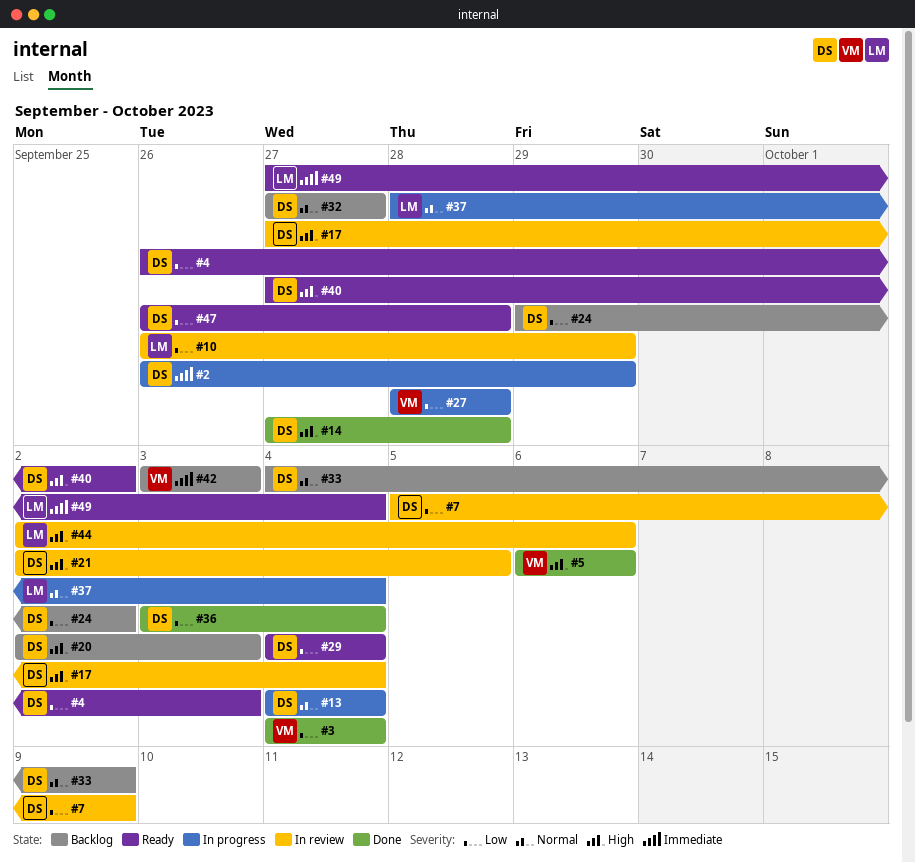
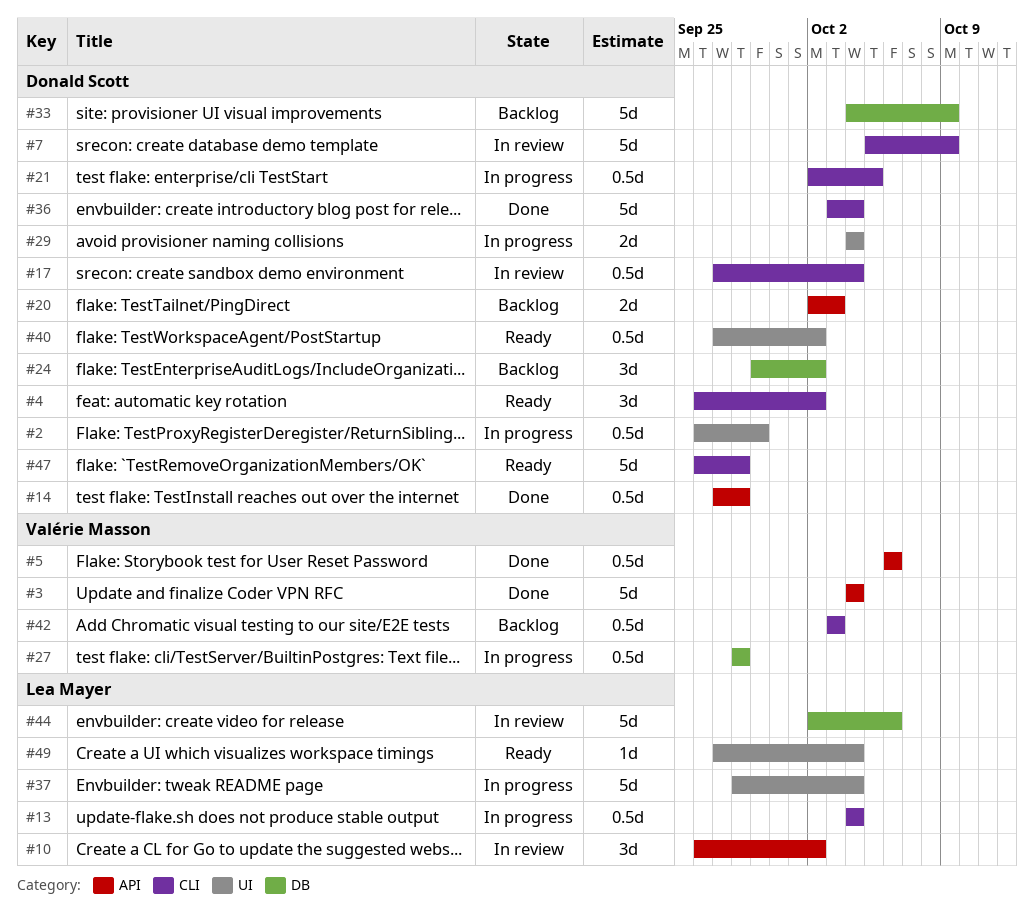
#4, due: Oct 3 -> Oct 2
#10, due: Sep 29 -> Oct 2
#13, owner: Donald Scott -> Lea Mayer
#21, status: In review -> In progress
#29, status: Ready -> In progress
#32: present -> none

